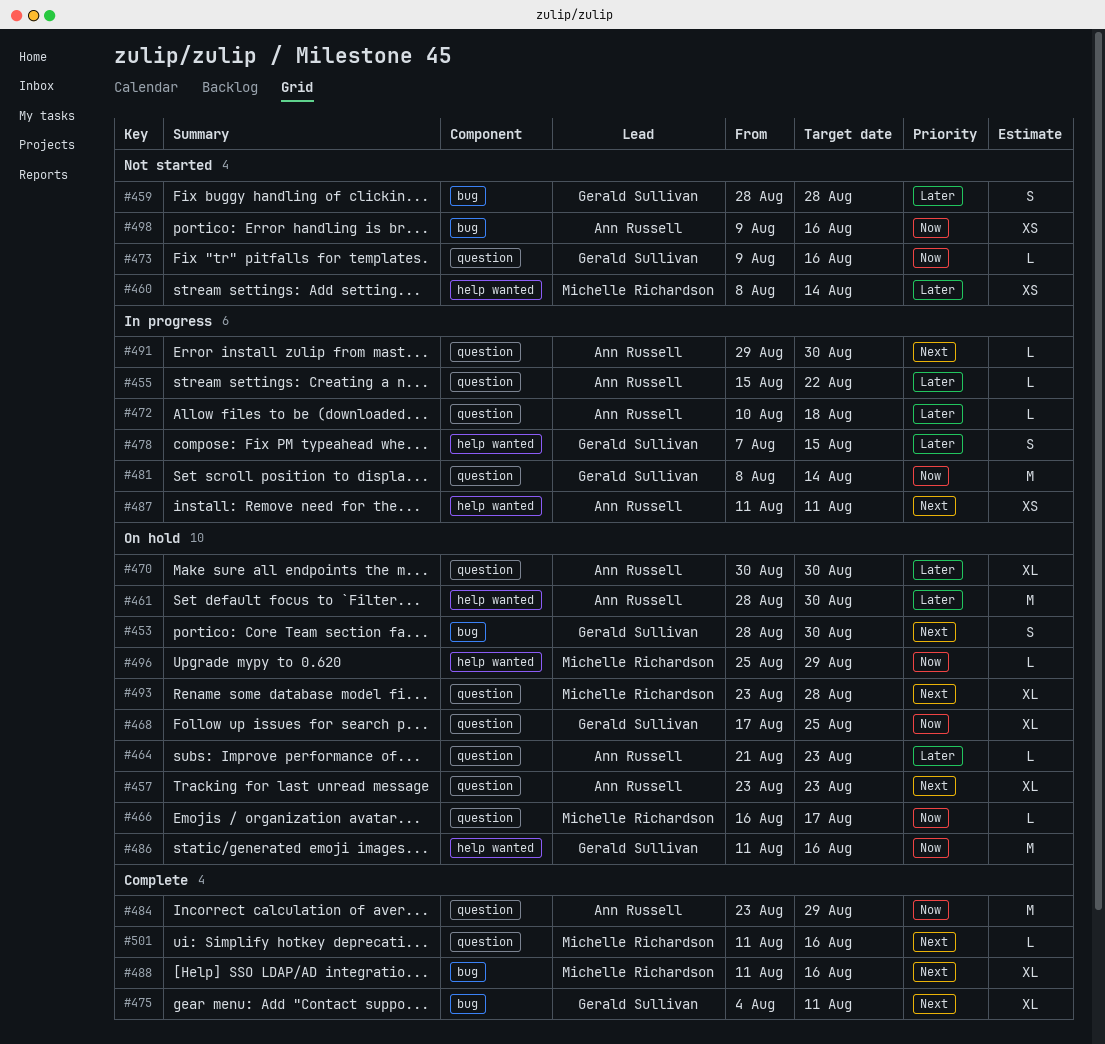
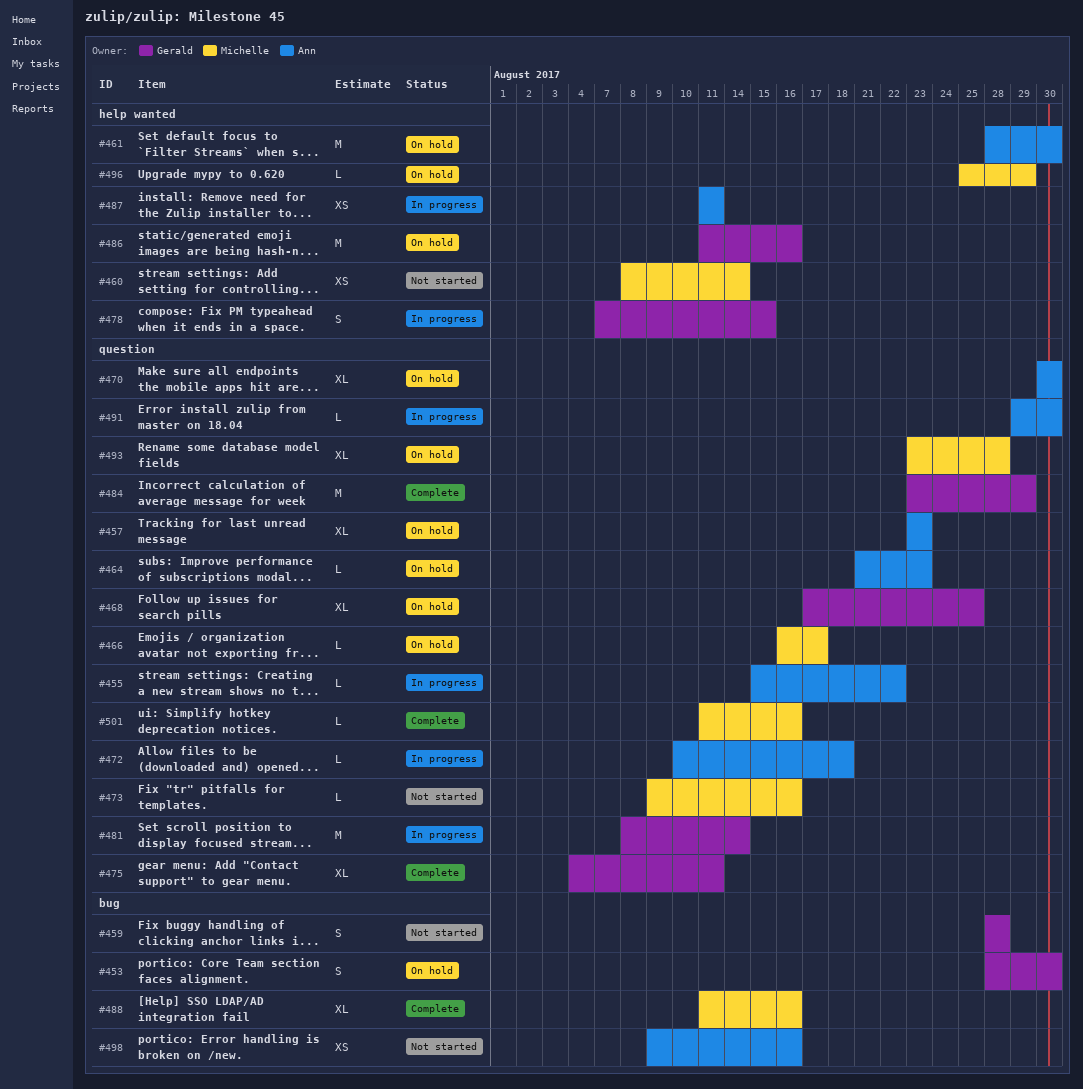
#473, owner: Gerald Sullivan -> Michelle Richardson
#475, label: bug -> question
#484, owner: Ann Russell -> Gerald Sullivan

